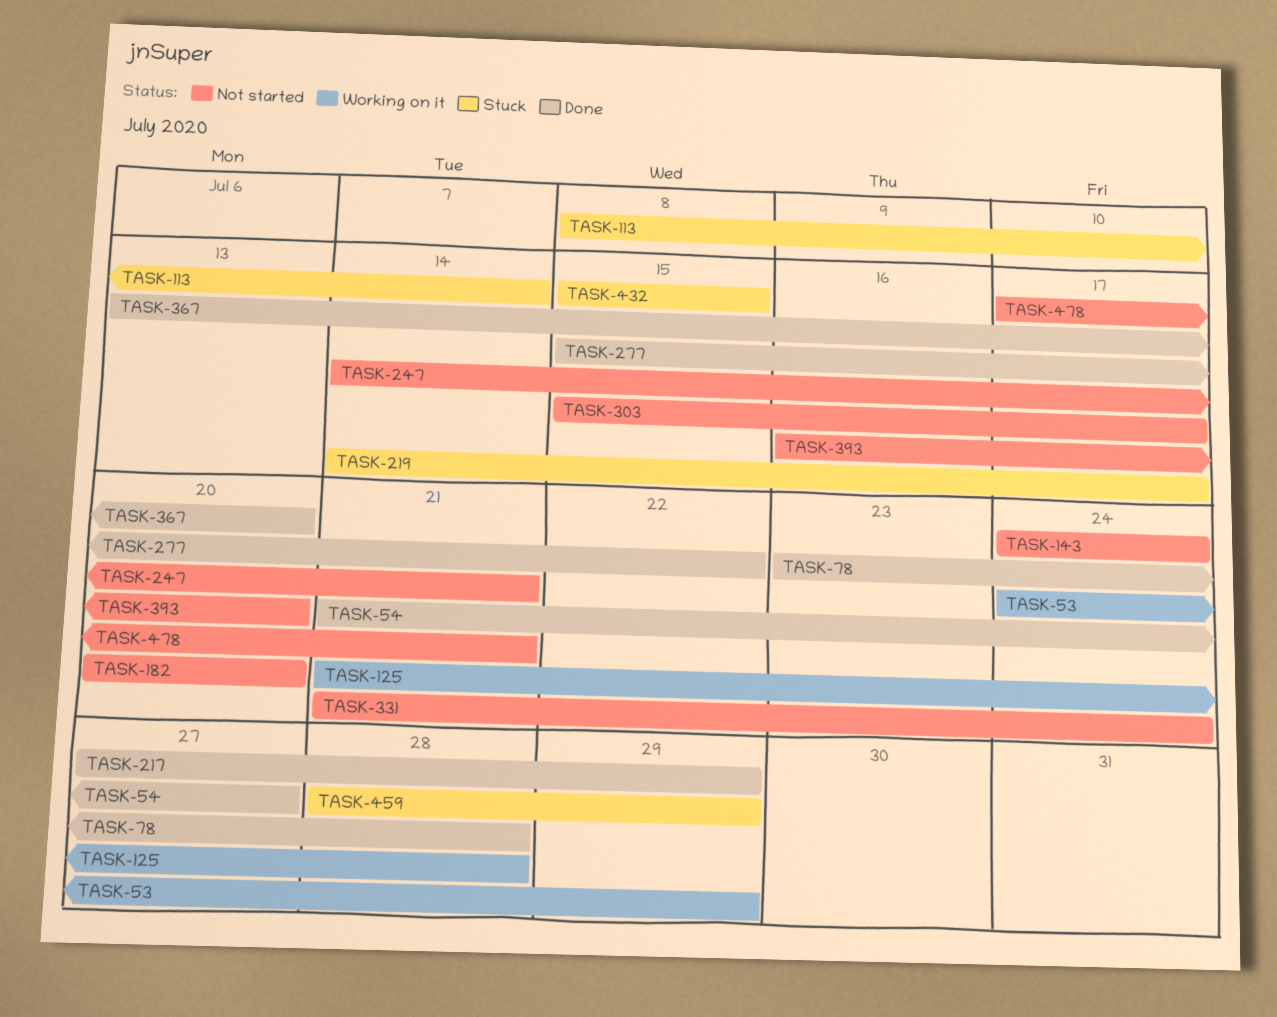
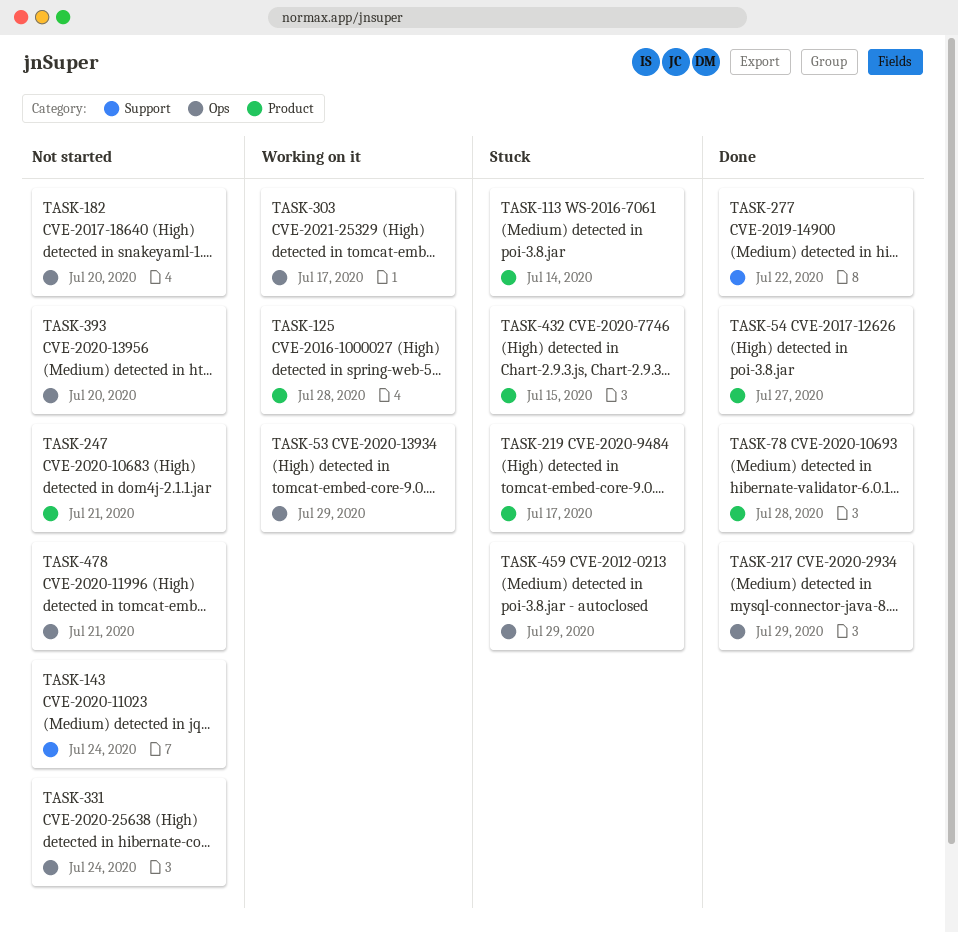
TASK-303, status: Not started -> Working on it
TASK-367: present -> none

